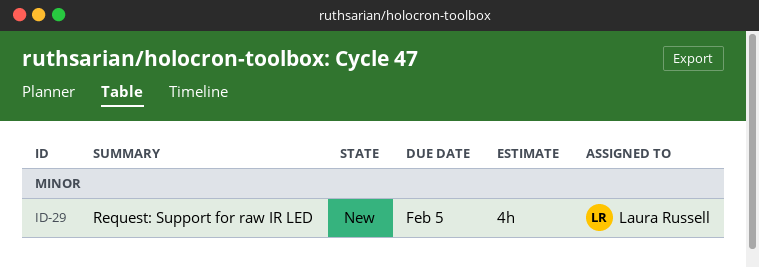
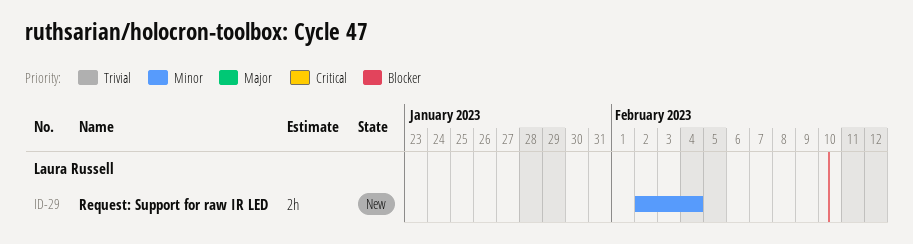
ID-29, estimate: 4h -> 2h
ID-29, due: Feb 5 -> Feb 4

